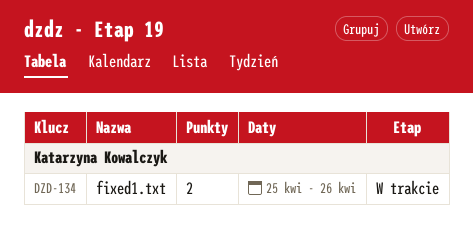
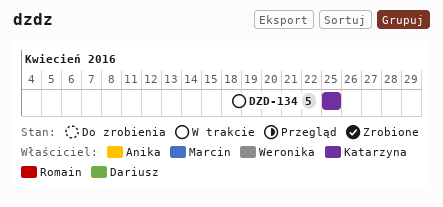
DZD-134, estimate: 2 -> 5
DZD-134, due: Apr 26 -> Apr 25

